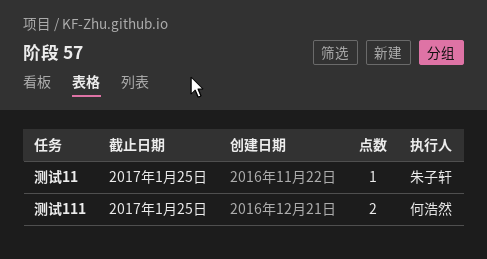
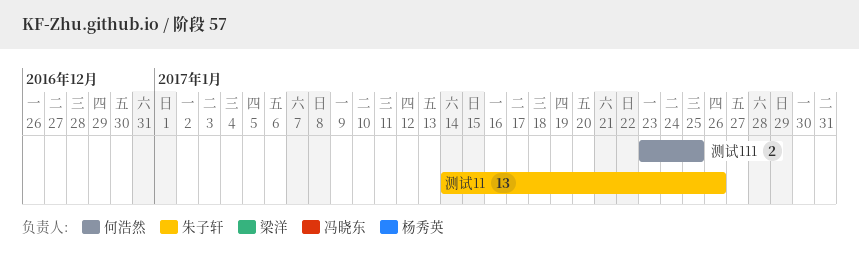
测试11, estimate: 1 -> 13
测试11, due: Jan 25 -> Jan 26

